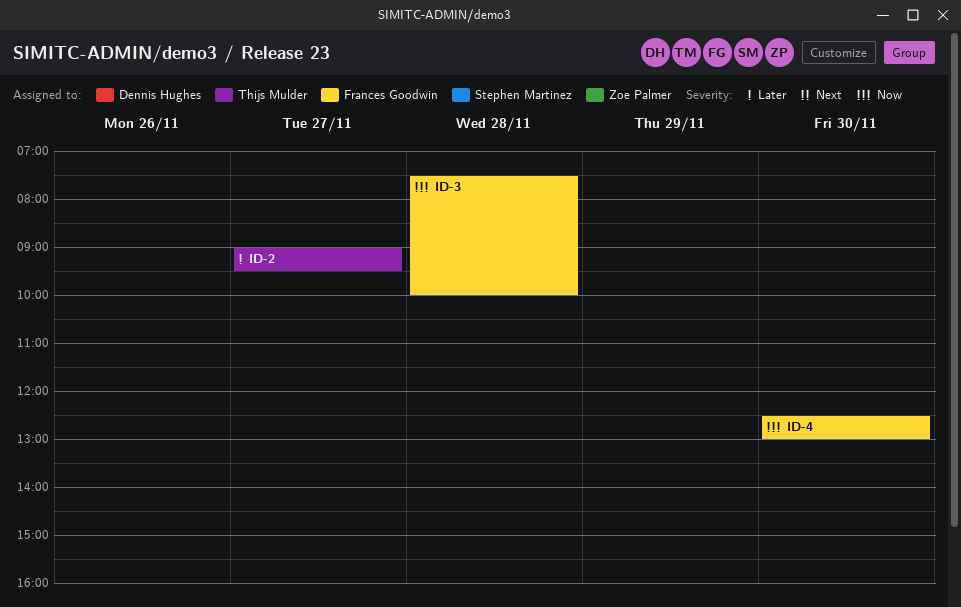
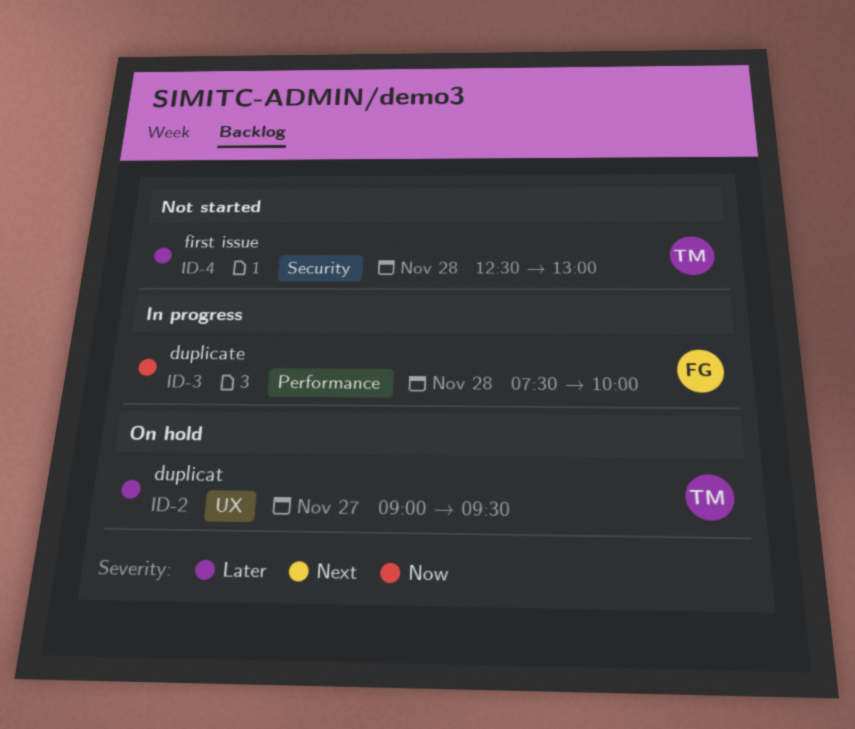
ID-4, owner: Frances Goodwin -> Thijs Mulder
ID-4, priority: Now -> Later
ID-4, day: Nov 30 -> Nov 28

